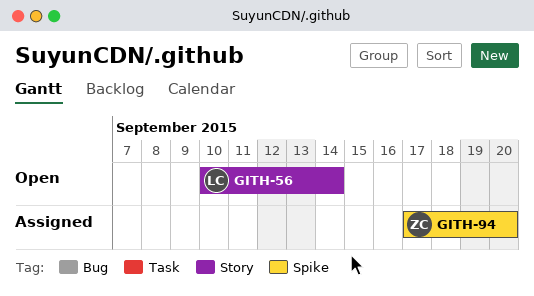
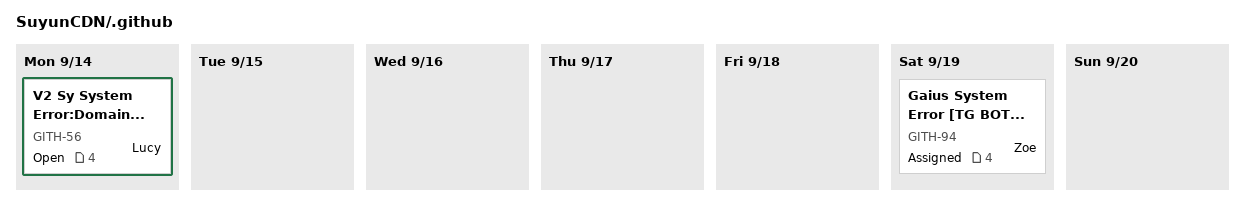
GITH-94, due: Sep 20 -> Sep 19

